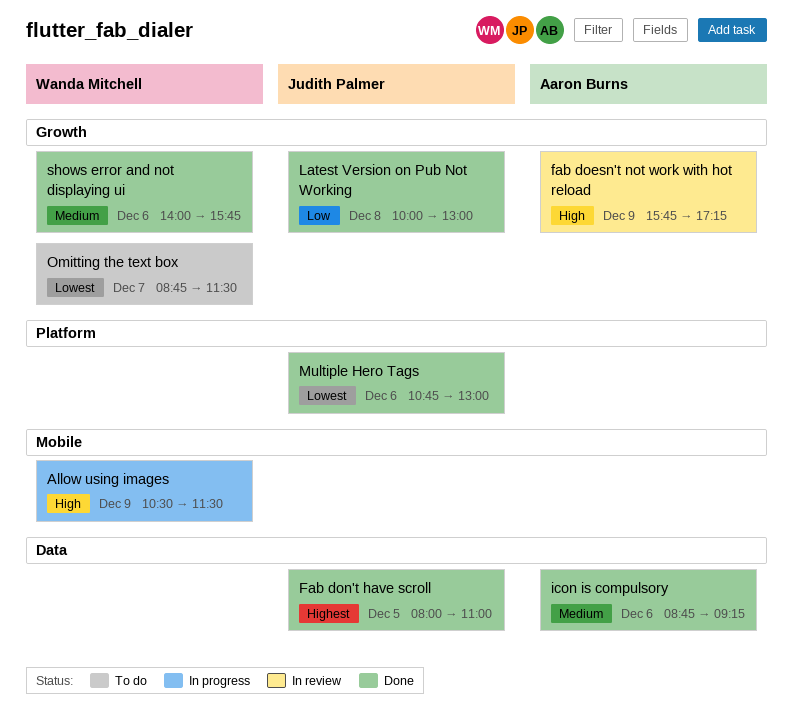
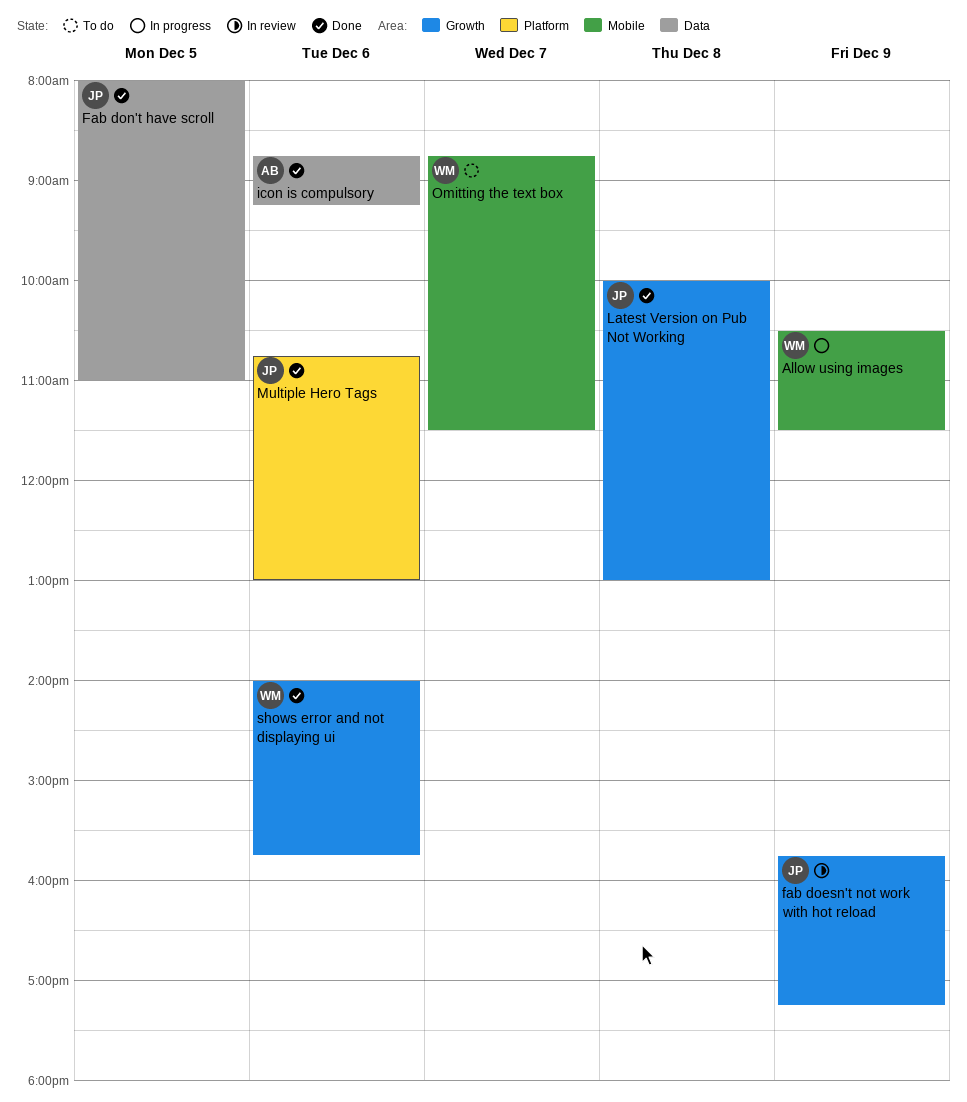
fab doesn't not work with hot reload, owner: Aaron Burns -> Judith Palmer
Omitting the text box, label: Growth -> Mobile

